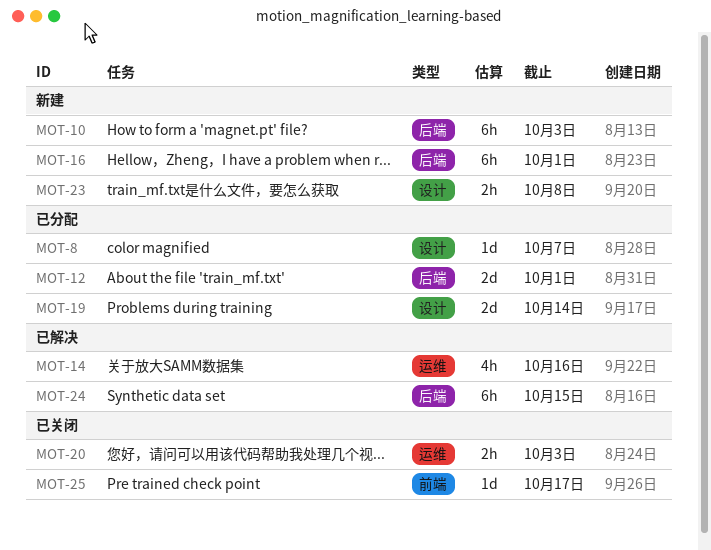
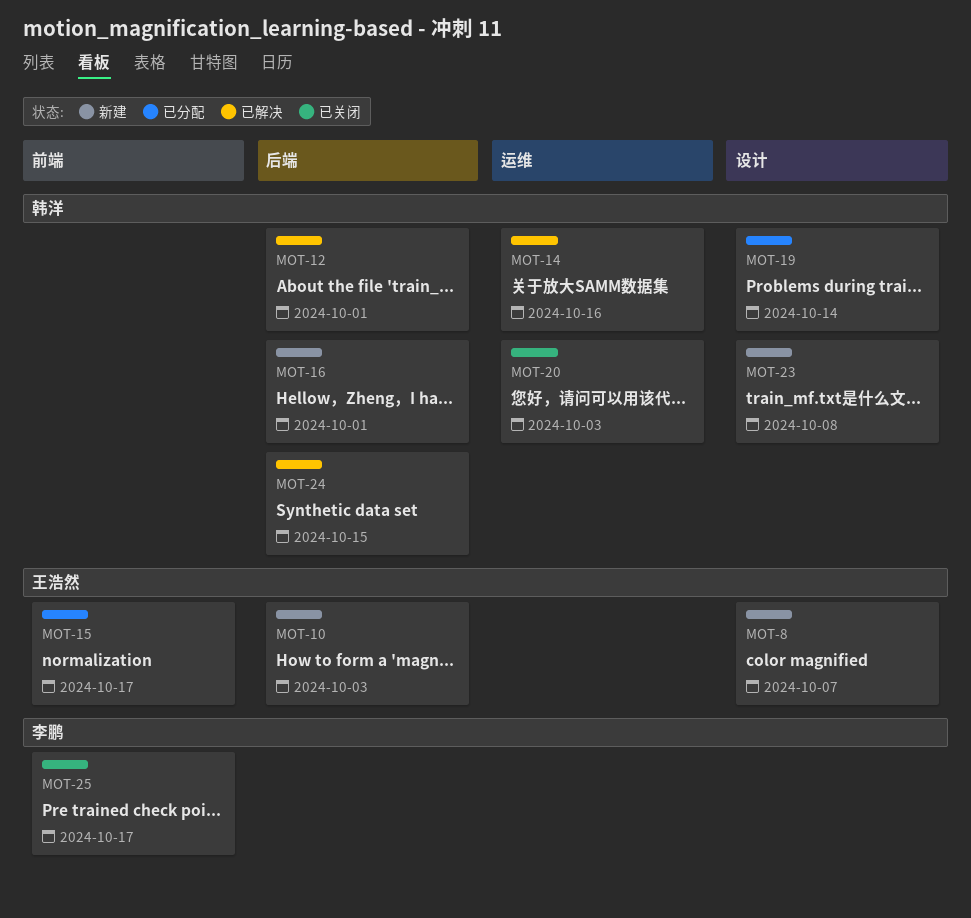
MOT-8, status: 已分配 -> 新建
MOT-12, status: 已分配 -> 已解决
MOT-15: none -> present

